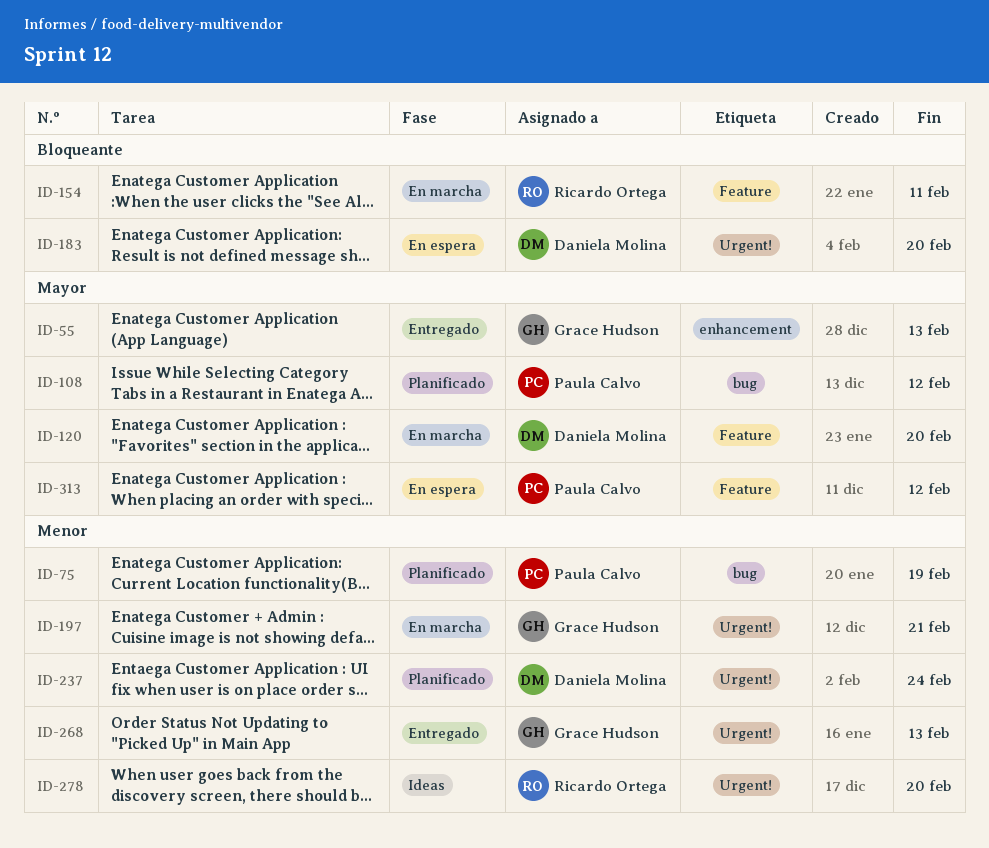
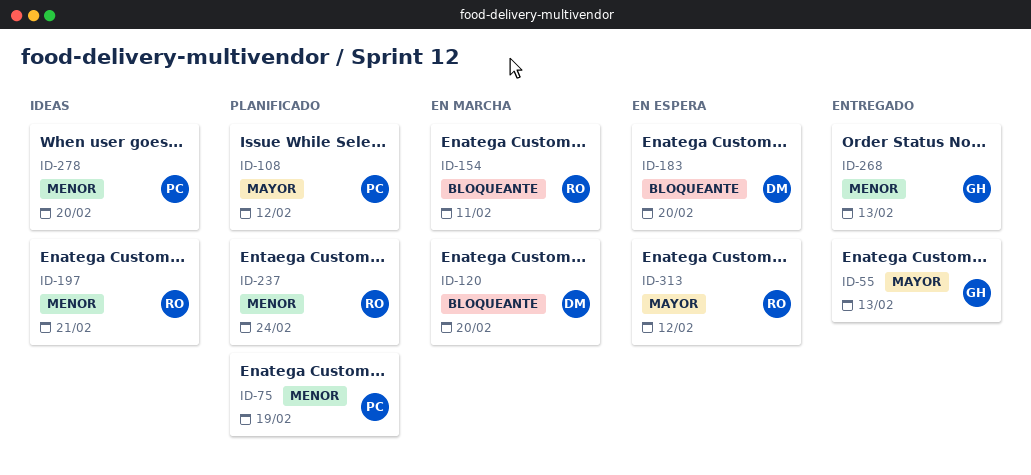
ID-120, priority: Mayor -> Bloqueante
ID-197, status: En marcha -> Ideas
ID-197, owner: Grace Hudson -> Ricardo Ortega
ID-237, owner: Daniela Molina -> Ricardo Ortega
ID-278, owner: Ricardo Ortega -> Paula Calvo
ID-313, owner: Paula Calvo -> Ricardo Ortega

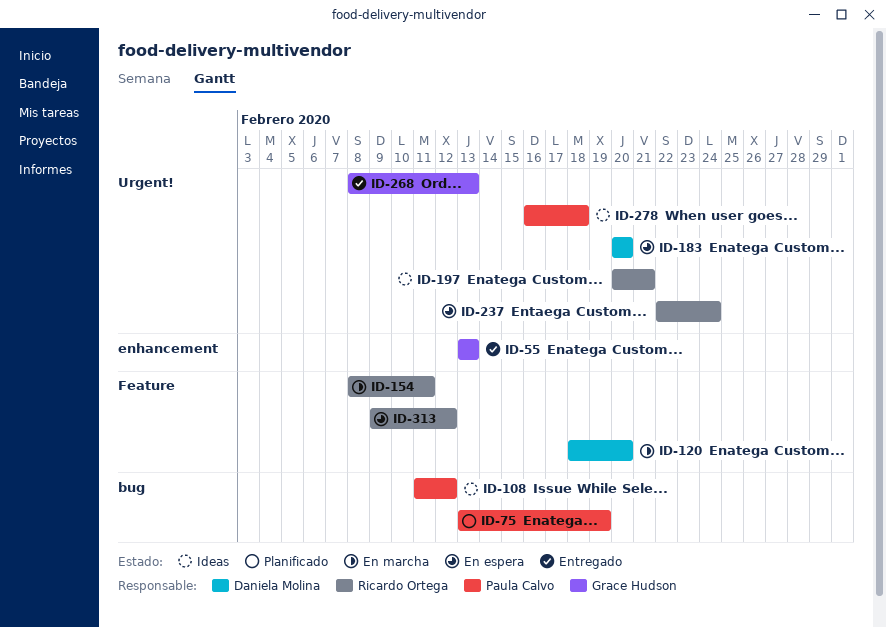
ID-108, status: Planificado -> Ideas
ID-237, status: Planificado -> En espera
ID-278, due: Feb 20 -> Feb 18

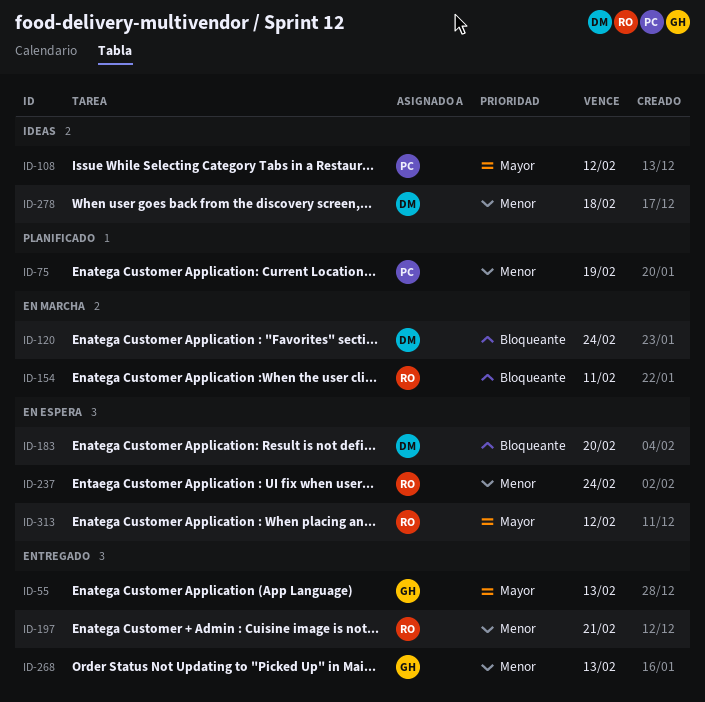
ID-120, due: Feb 20 -> Feb 24
ID-197, status: Ideas -> Entregado
ID-278, owner: Paula Calvo -> Daniela Molina

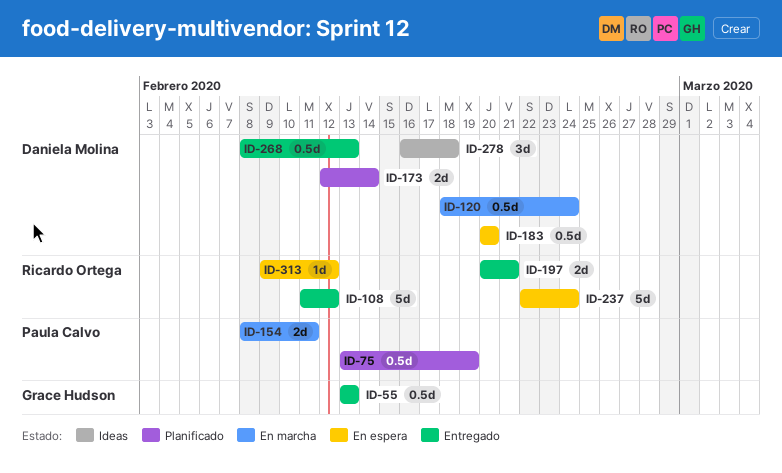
ID-108, status: Ideas -> Entregado
ID-108, owner: Paula Calvo -> Ricardo Ortega
ID-154, owner: Ricardo Ortega -> Paula Calvo
ID-173: none -> present
ID-268, owner: Grace Hudson -> Daniela Molina

